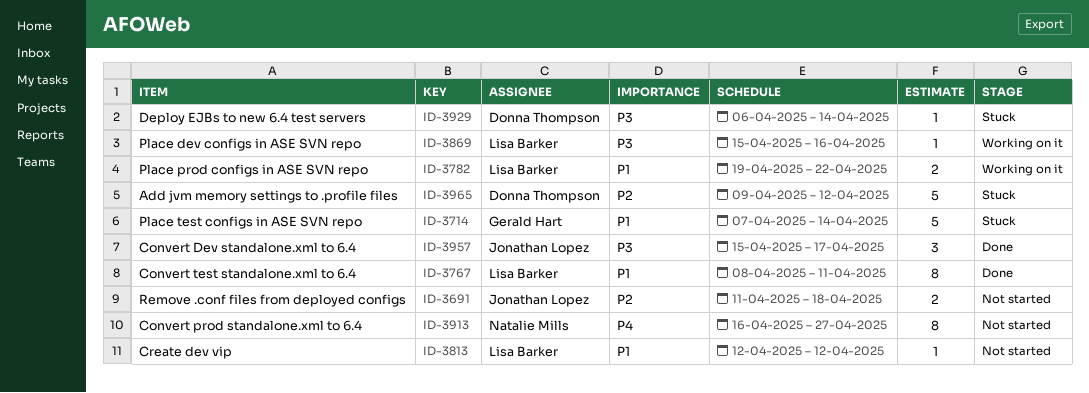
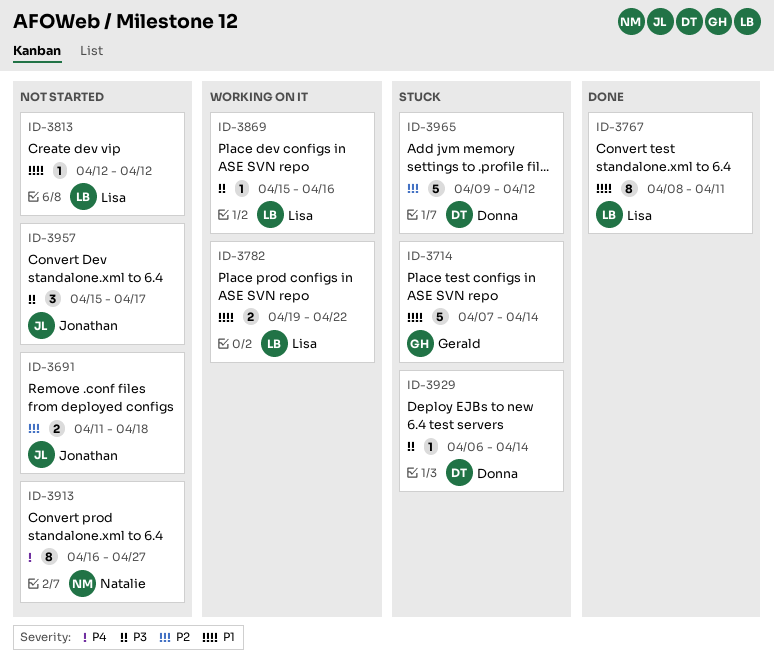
ID-3957, status: Done -> Not started

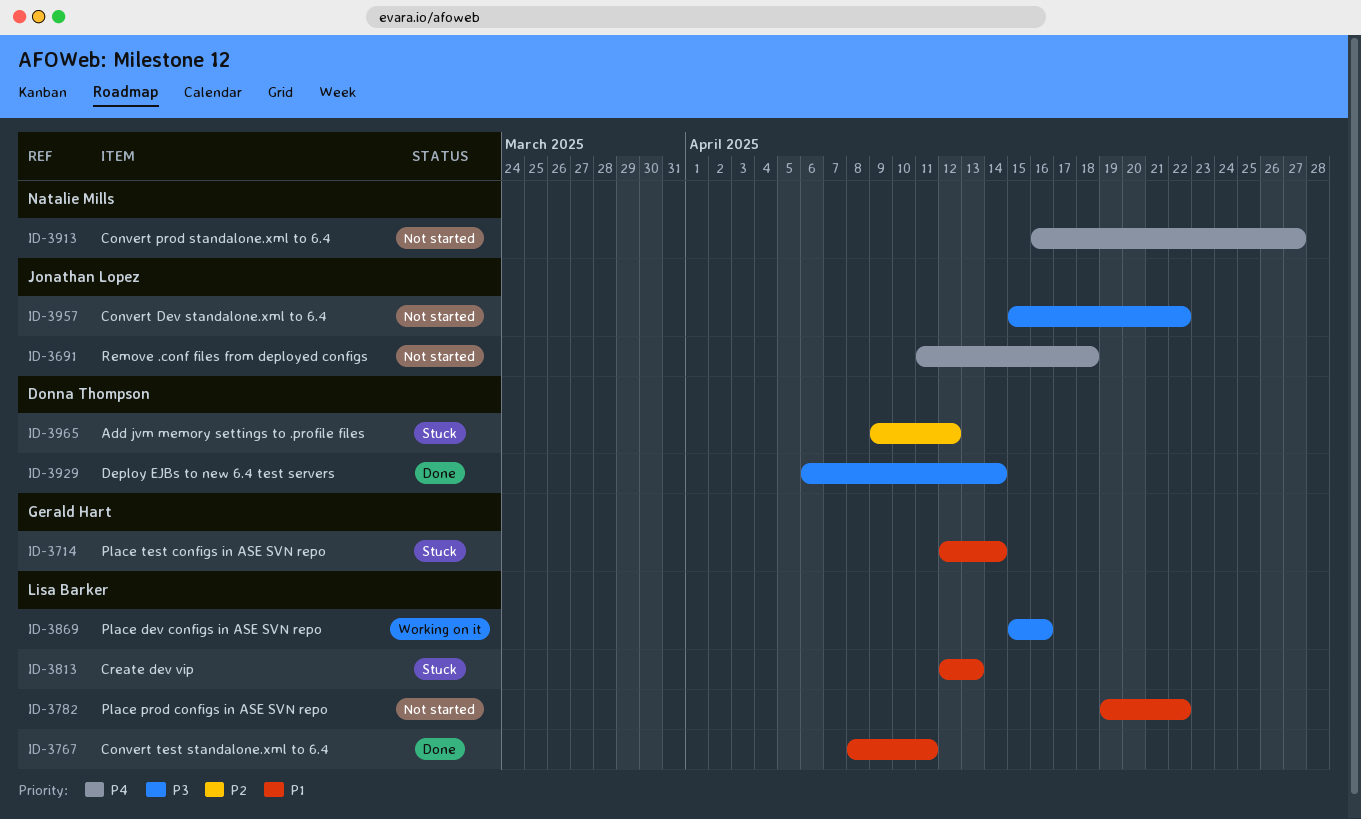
ID-3691, priority: P2 -> P4
ID-3714, start: Apr 7 -> Apr 12
ID-3782, status: Working on it -> Not started
ID-3813, status: Not started -> Stuck
ID-3813, due: Apr 12 -> Apr 13
ID-3929, status: Stuck -> Done
ID-3957, due: Apr 17 -> Apr 22

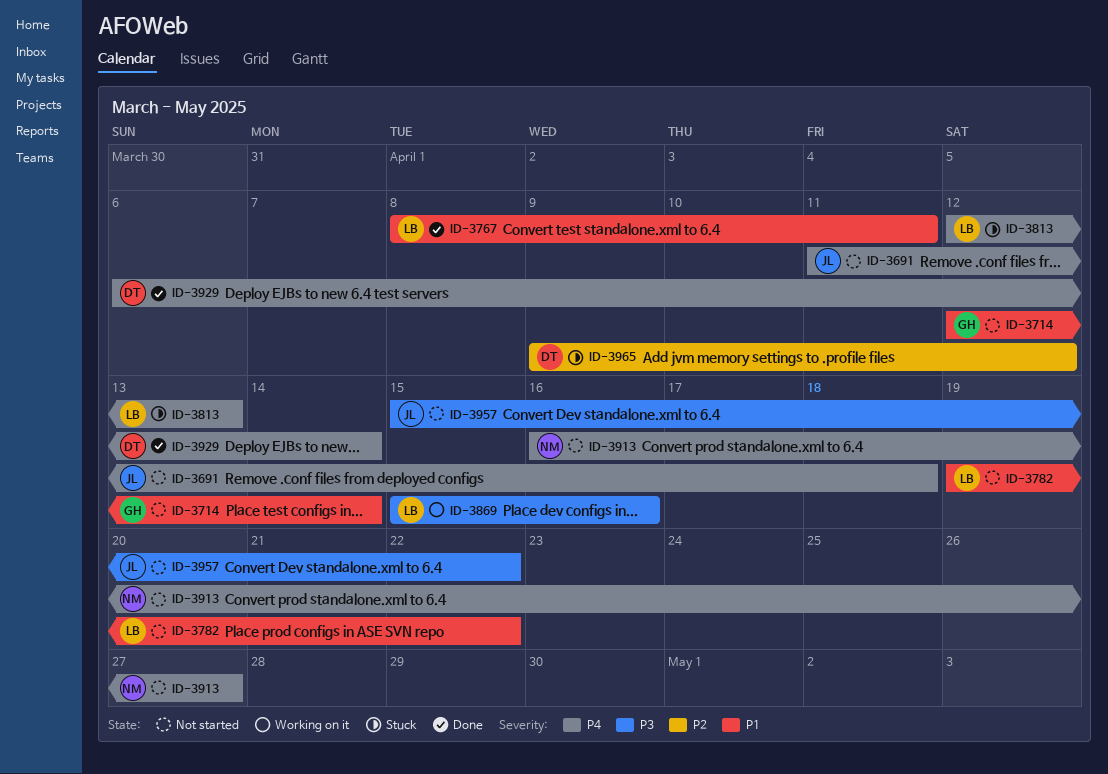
ID-3714, status: Stuck -> Not started
ID-3813, priority: P1 -> P4
ID-3929, priority: P3 -> P4

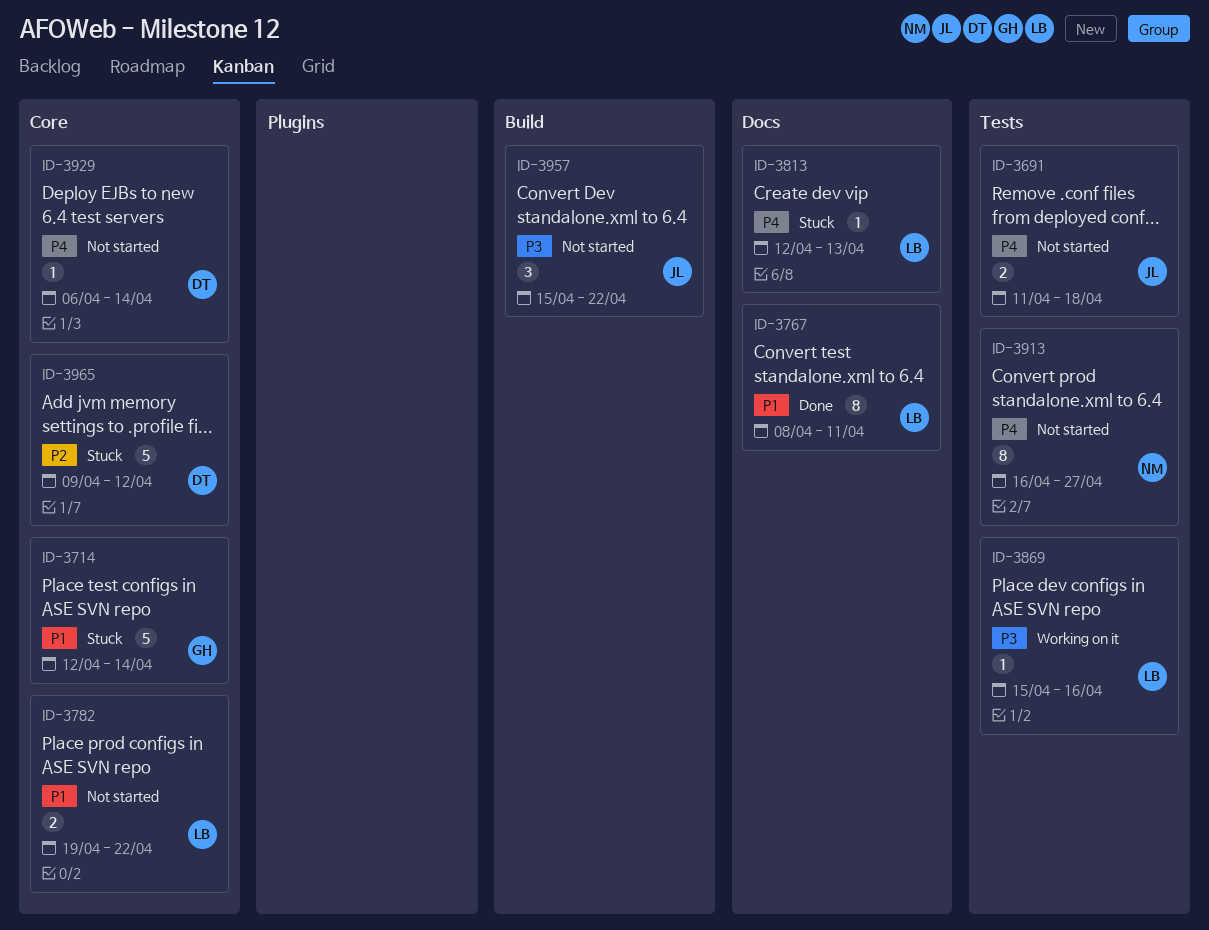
ID-3714, status: Not started -> Stuck
ID-3929, status: Done -> Not started

